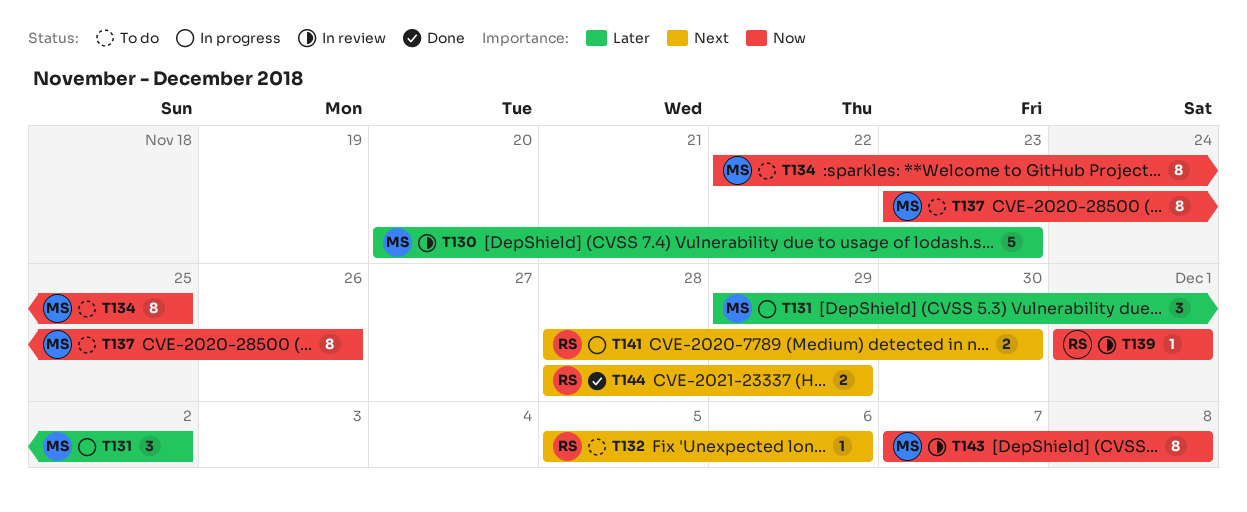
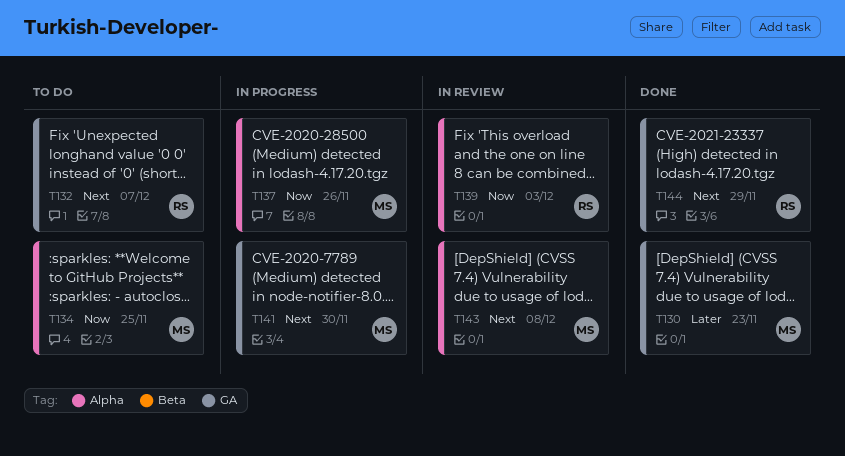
T130, status: In review -> Done
T131: present -> none
T132, due: Dec 6 -> Dec 7
T137, status: To do -> In progress
T139, due: Dec 1 -> Dec 3
T141, owner: RS -> MS
T143, priority: Now -> Next

